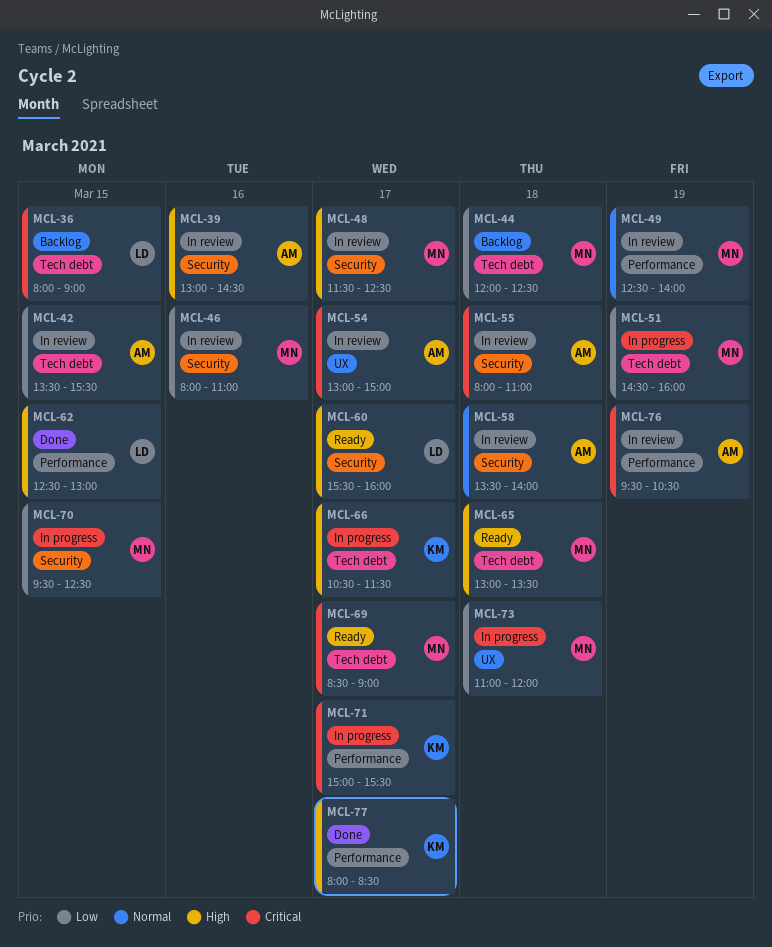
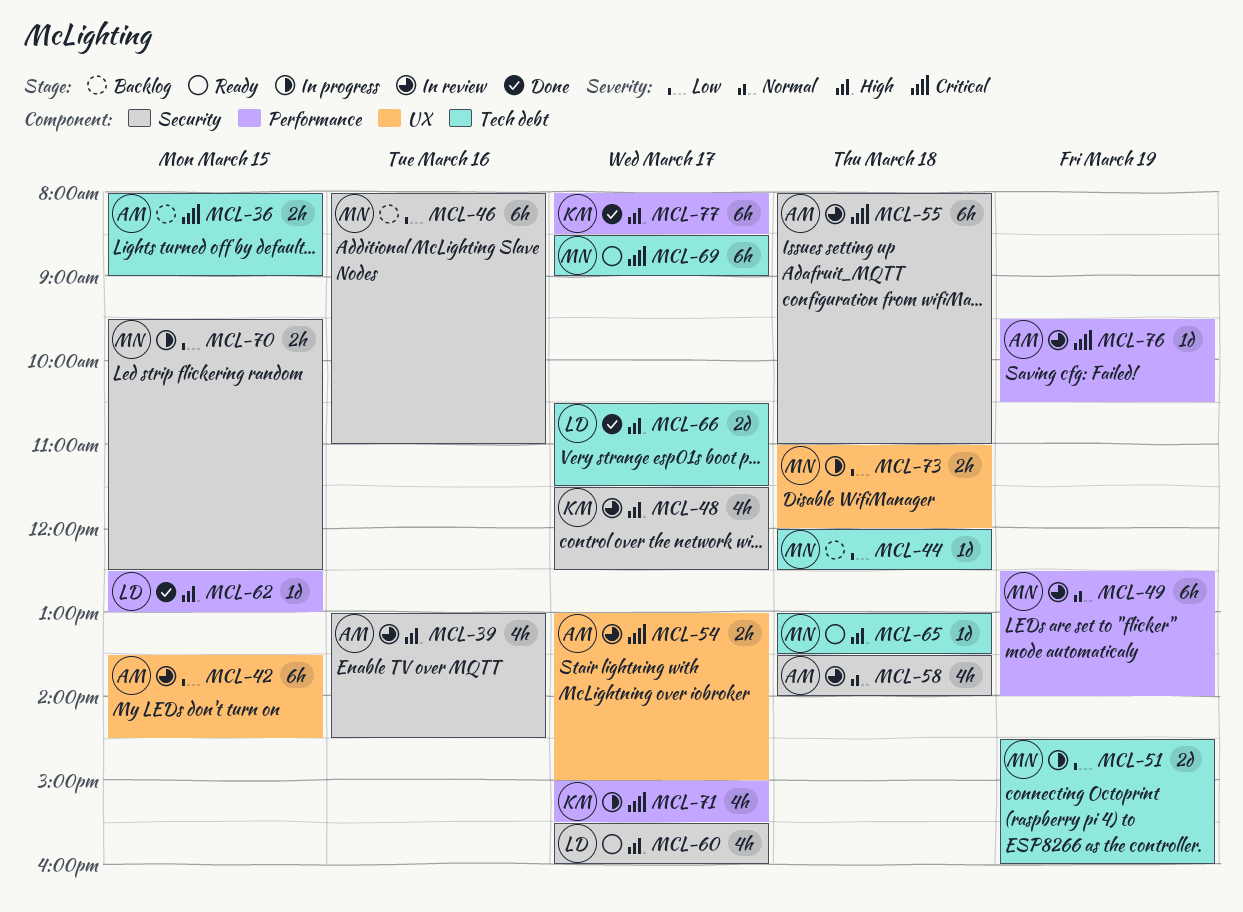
MCL-36, owner: LD -> AM
MCL-42, label: Tech debt -> UX
MCL-42, ends: 15:30 -> 14:30
MCL-46, status: In review -> Backlog
MCL-48, owner: MN -> KM
MCL-66, status: In progress -> Done
MCL-66, owner: KM -> LD

